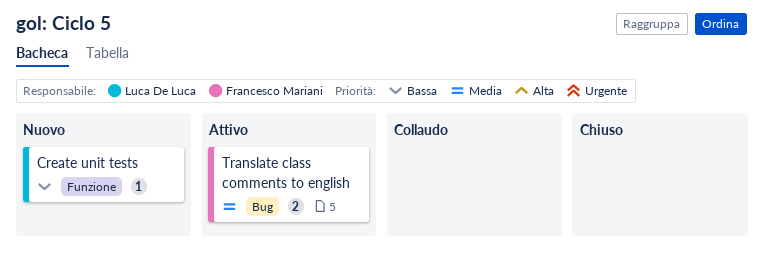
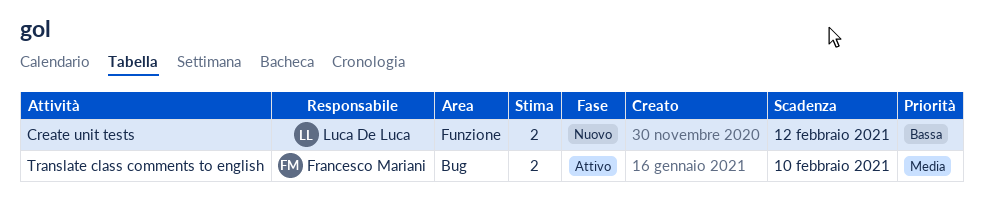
Create unit tests, estimate: 1 -> 2

